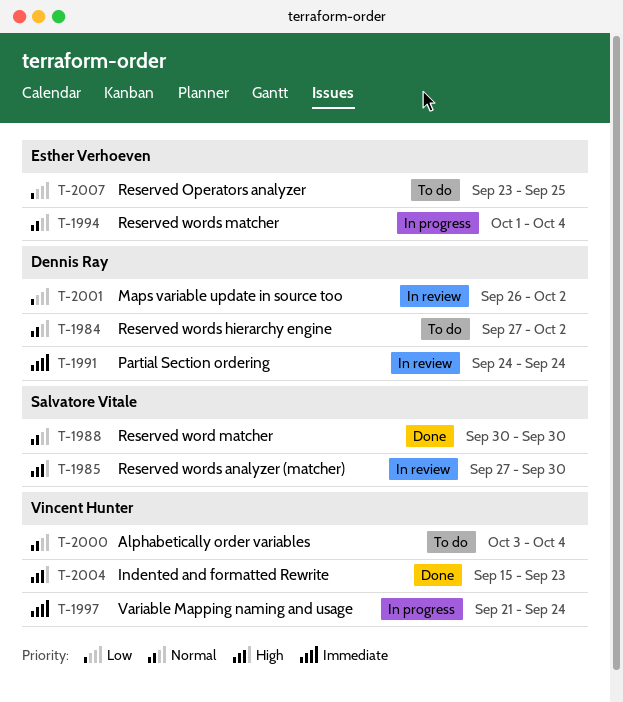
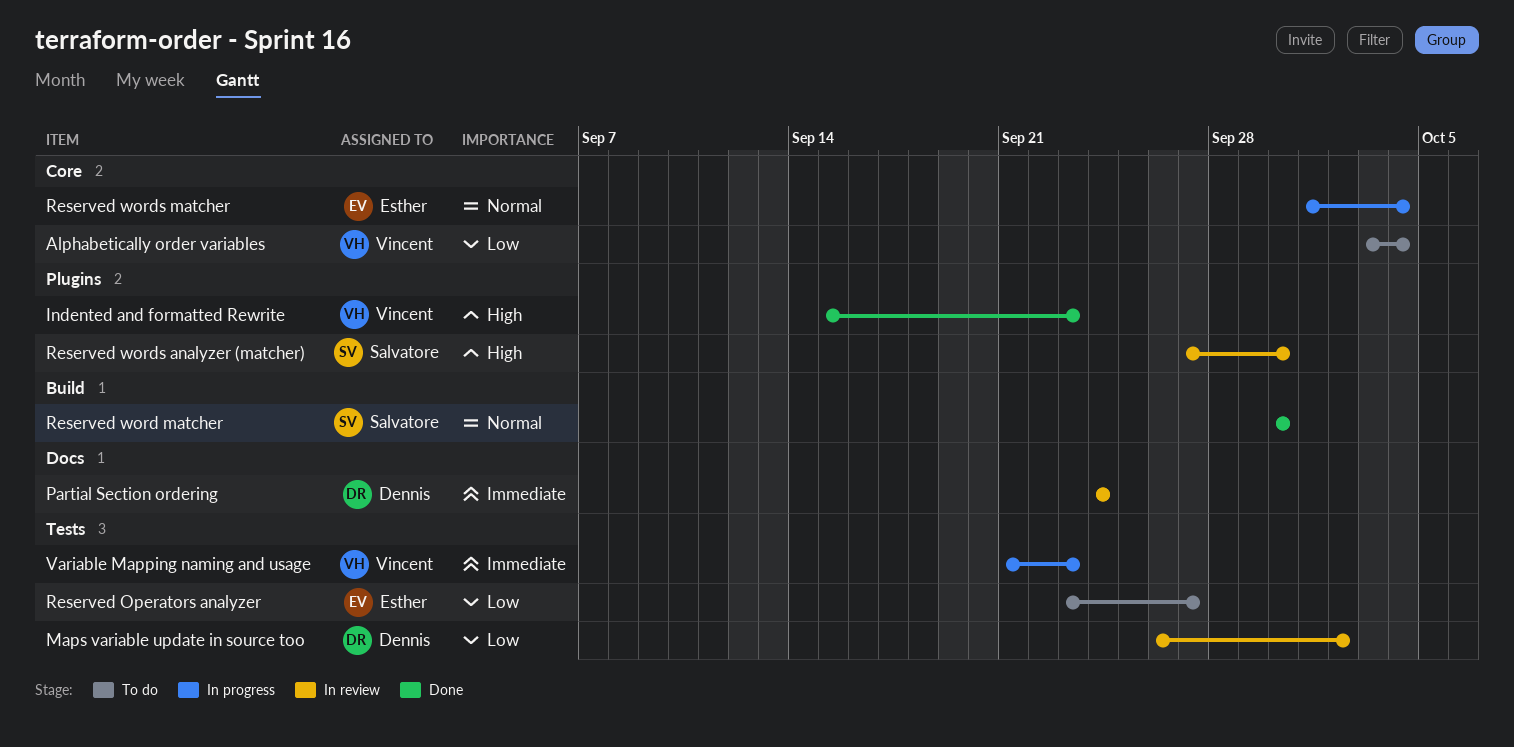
Alphabetically order variables, priority: Normal -> Low
Reserved Operators analyzer, due: Sep 25 -> Sep 27
Reserved words hierarchy engine: present -> none
Variable Mapping naming and usage, due: Sep 24 -> Sep 23

